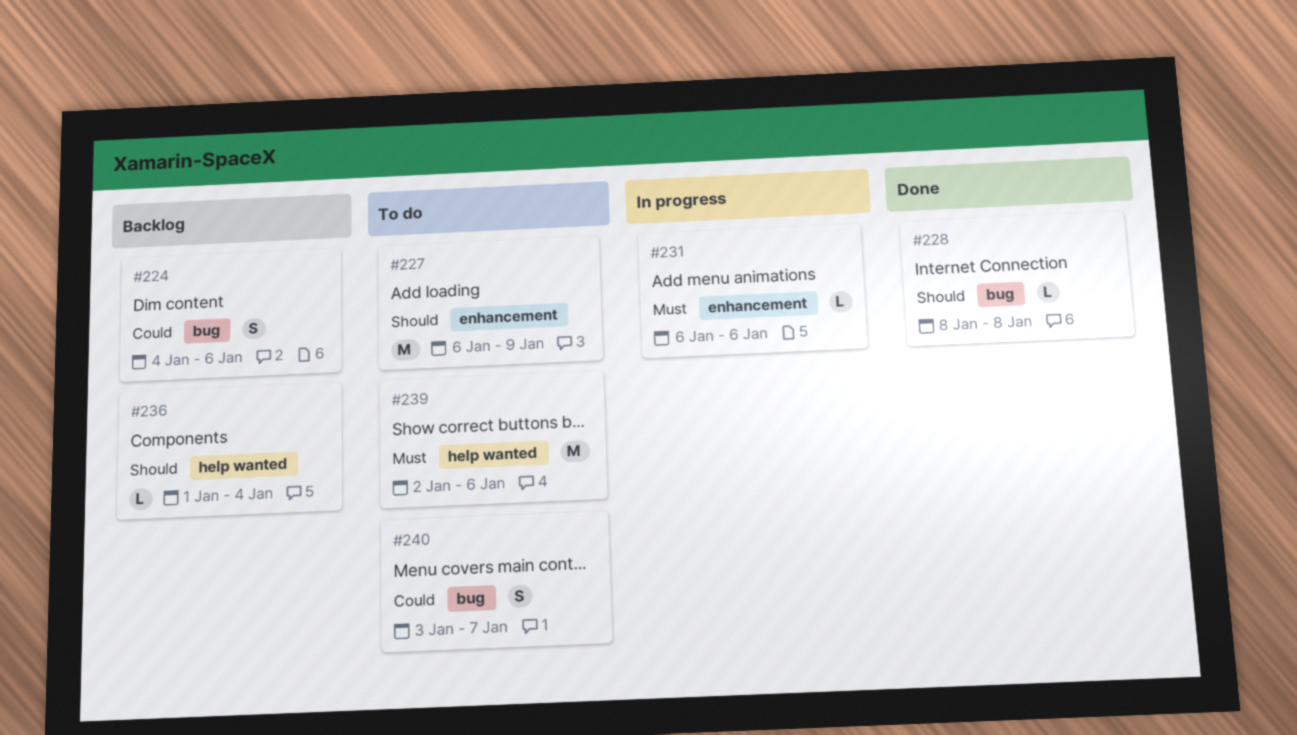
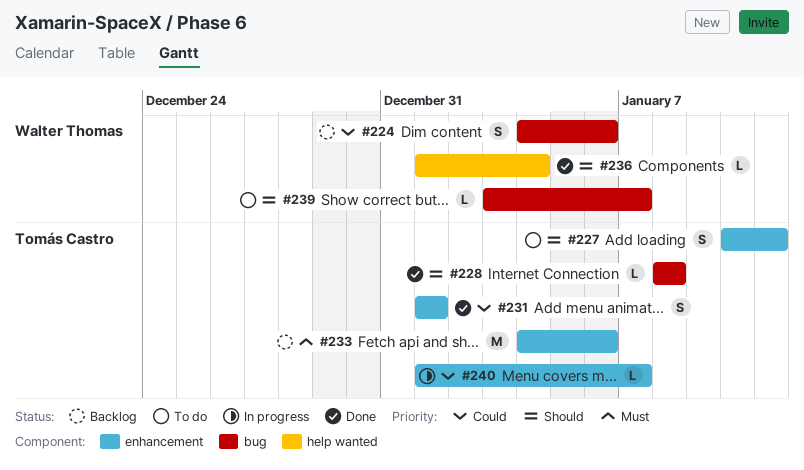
#227, estimate: M -> S
#227, start: Jan 6 -> Jan 10
#227, due: Jan 9 -> Jan 11
#231, status: In progress -> Done
#231, priority: Must -> Could
#231, estimate: L -> S
#231, start: Jan 6 -> Jan 1
#231, due: Jan 6 -> Jan 1
#233: none -> present
#236, status: Backlog -> Done
#239, priority: Must -> Should
#239, label: help wanted -> bug
#239, estimate: M -> L
#239, start: Jan 2 -> Jan 3
#239, due: Jan 6 -> Jan 7
#240, status: To do -> In progress
#240, label: bug -> enhancement
#240, estimate: S -> L
#240, start: Jan 3 -> Jan 1

